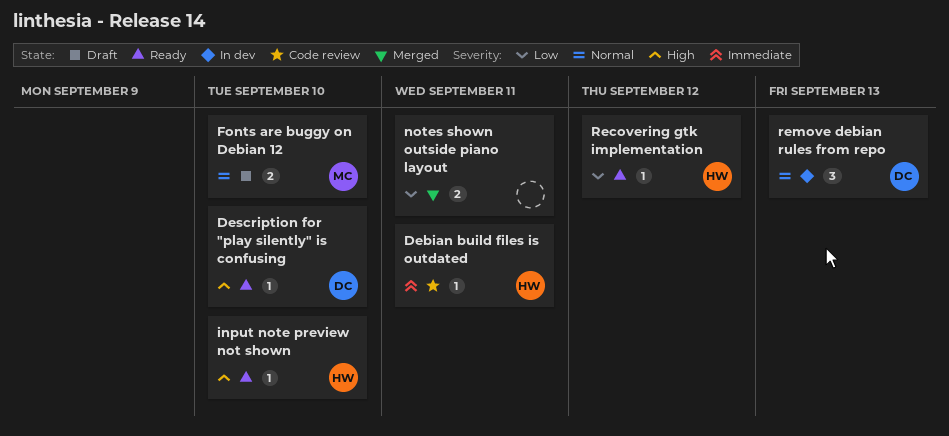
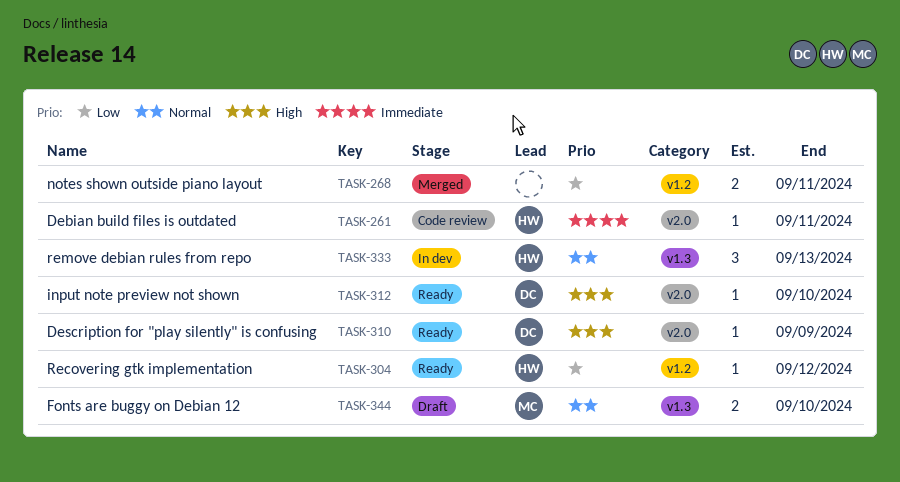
Description for "play silently" is confusing, due: Sep 10 -> Sep 9
input note preview not shown, owner: HW -> DC
remove debian rules from repo, owner: DC -> HW

